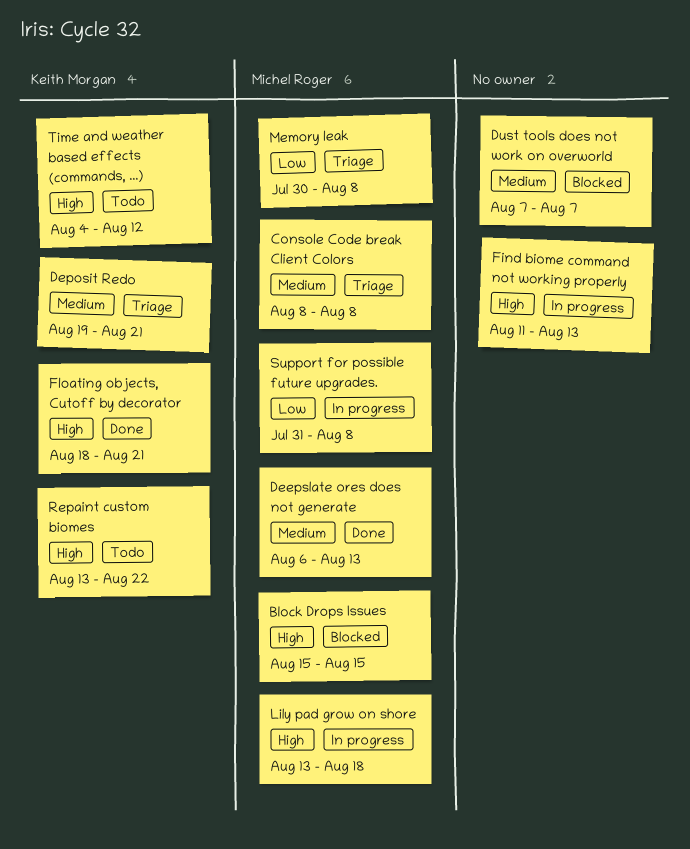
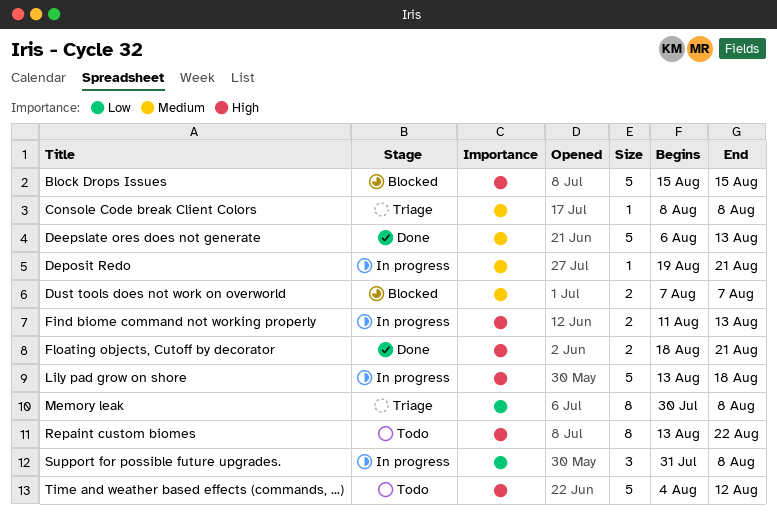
Deposit Redo, status: Triage -> In progress

